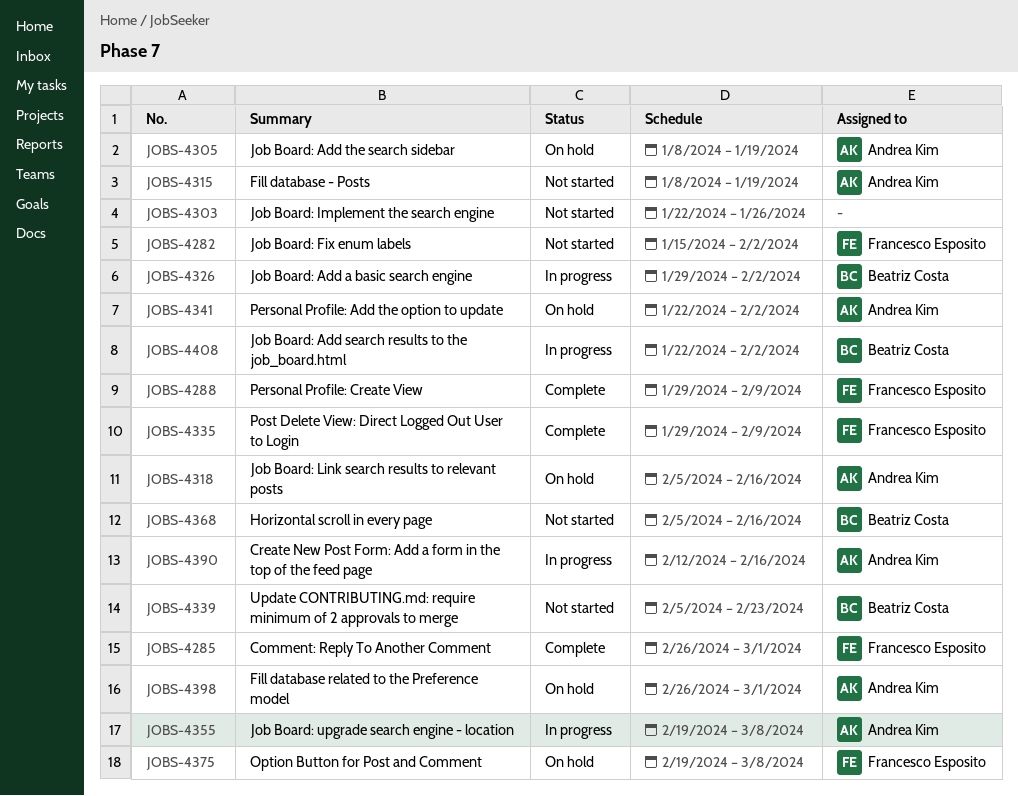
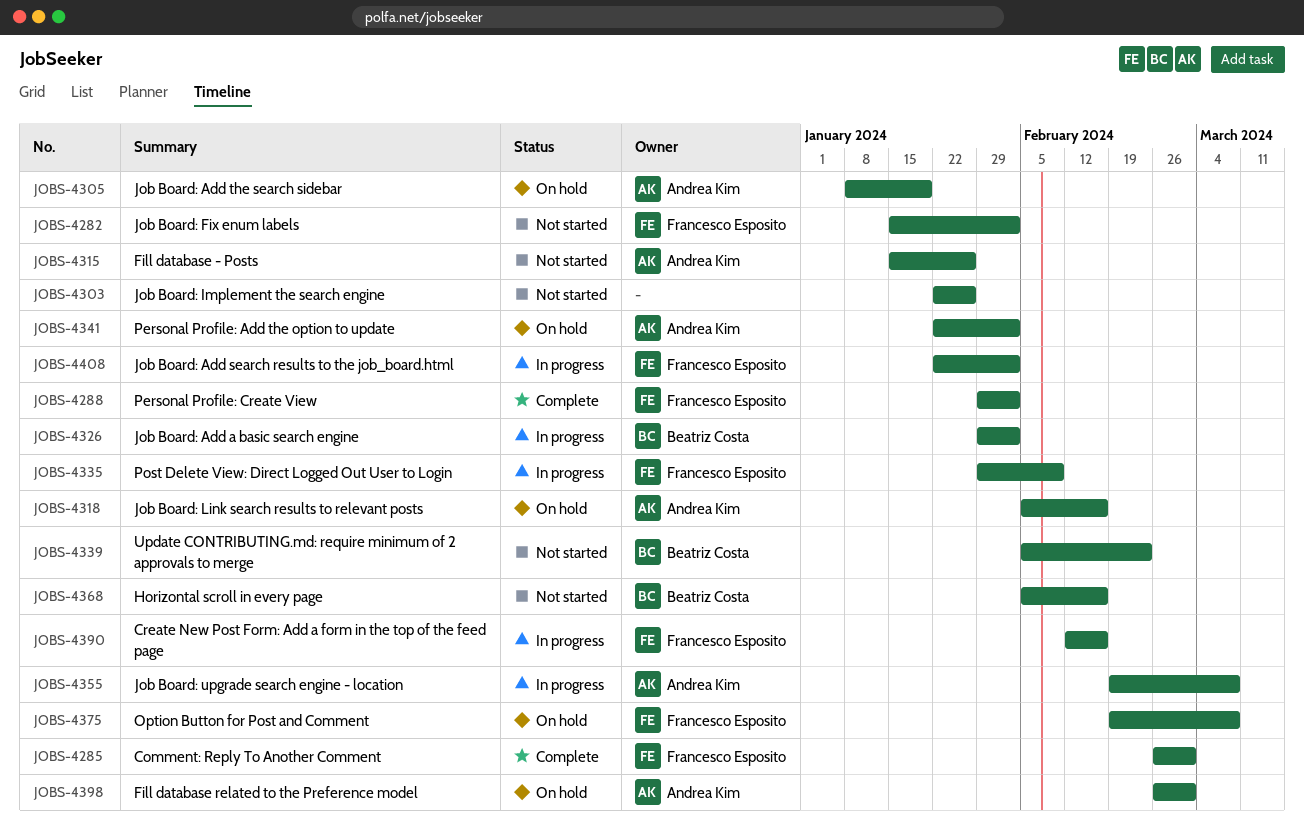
JOBS-4288, due: Feb 9 -> Feb 2
JOBS-4315, start: Jan 8 -> Jan 15
JOBS-4315, due: Jan 19 -> Jan 26
JOBS-4335, status: Complete -> In progress
JOBS-4390, owner: Andrea Kim -> Francesco Esposito
JOBS-4408, owner: Beatriz Costa -> Francesco Esposito

